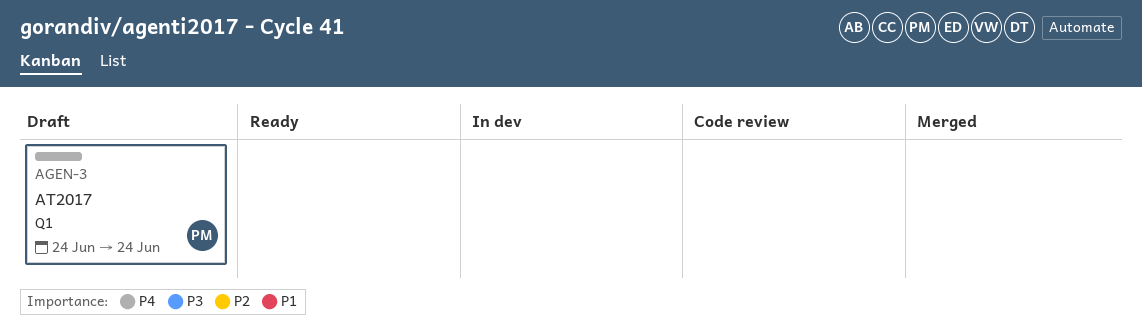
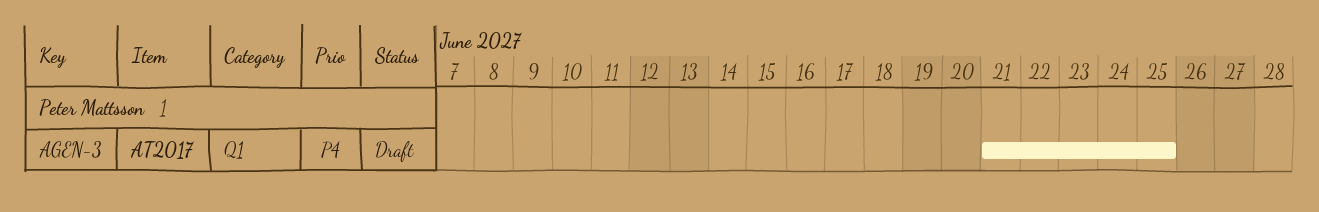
AGEN-3, start: Jun 24 -> Jun 21
AGEN-3, due: Jun 24 -> Jun 25

